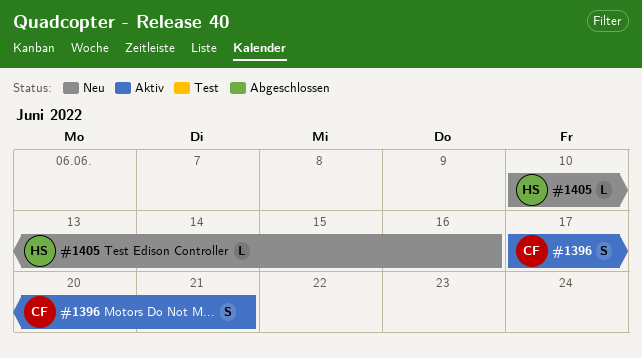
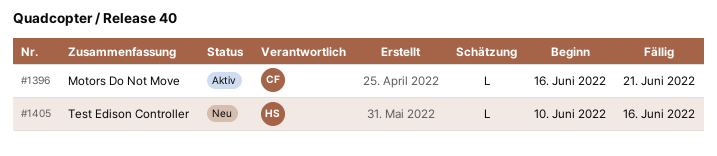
#1396, estimate: S -> L
#1396, start: Jun 17 -> Jun 16

